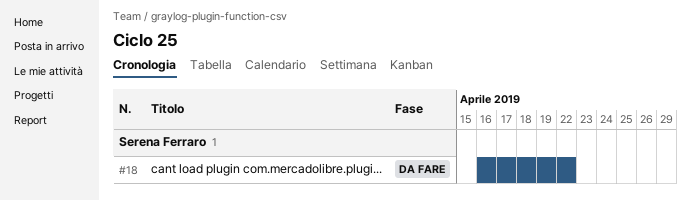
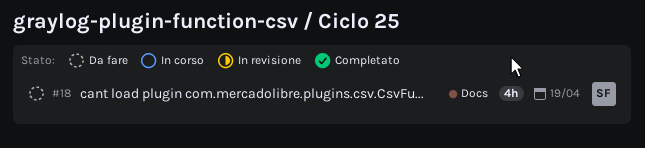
#18, due: Apr 22 -> Apr 19

